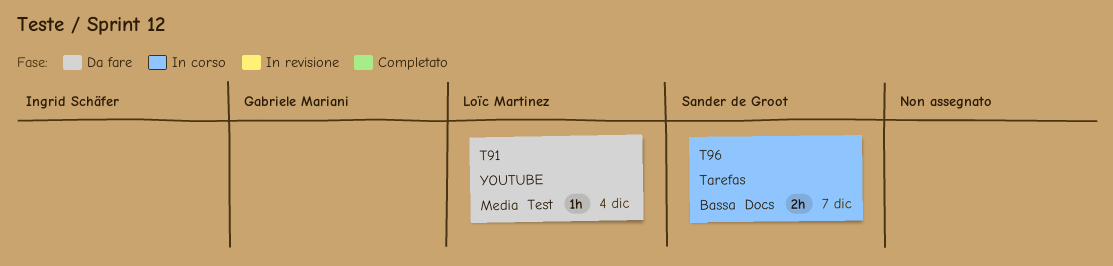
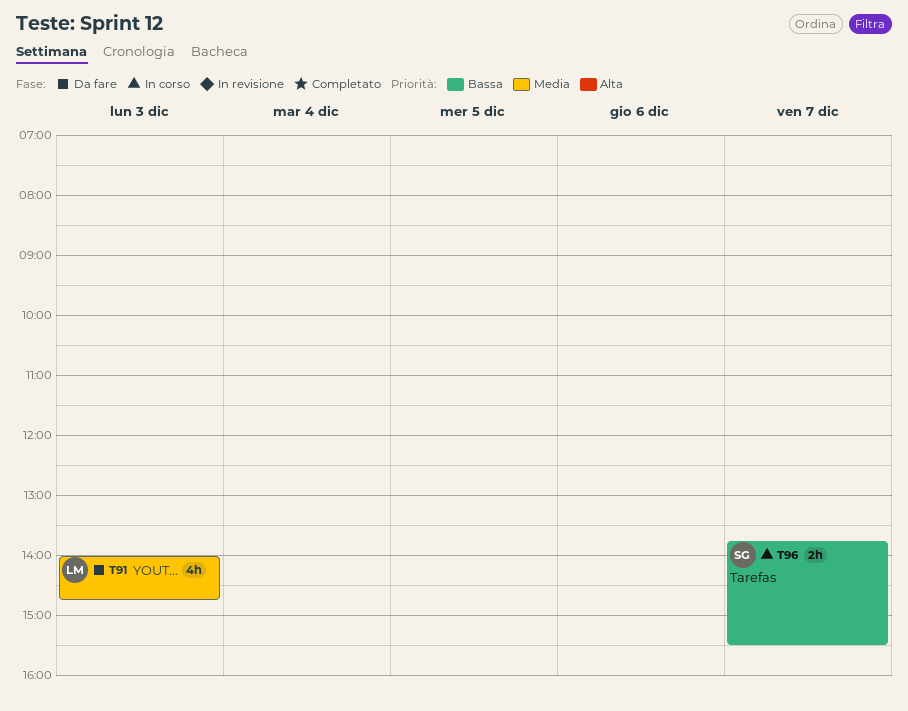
T91, estimate: 1h -> 4h
T91, day: Dec 4 -> Dec 3

